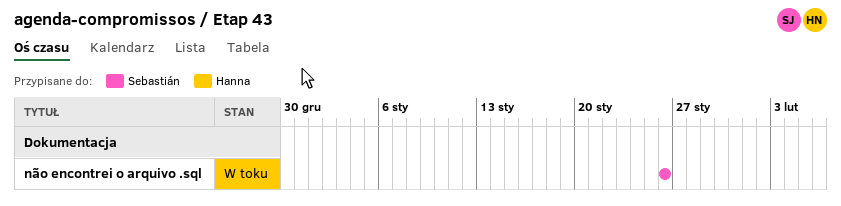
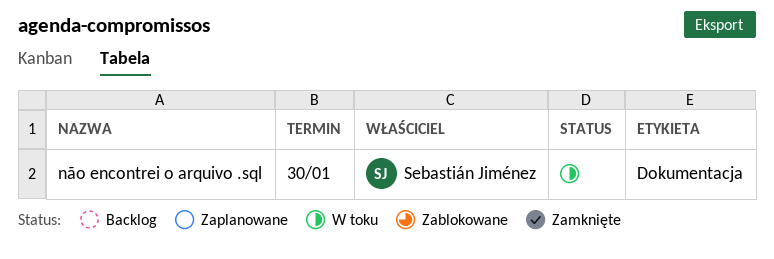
não encontrei o arquivo .sql, due: Jan 26 -> Jan 30

